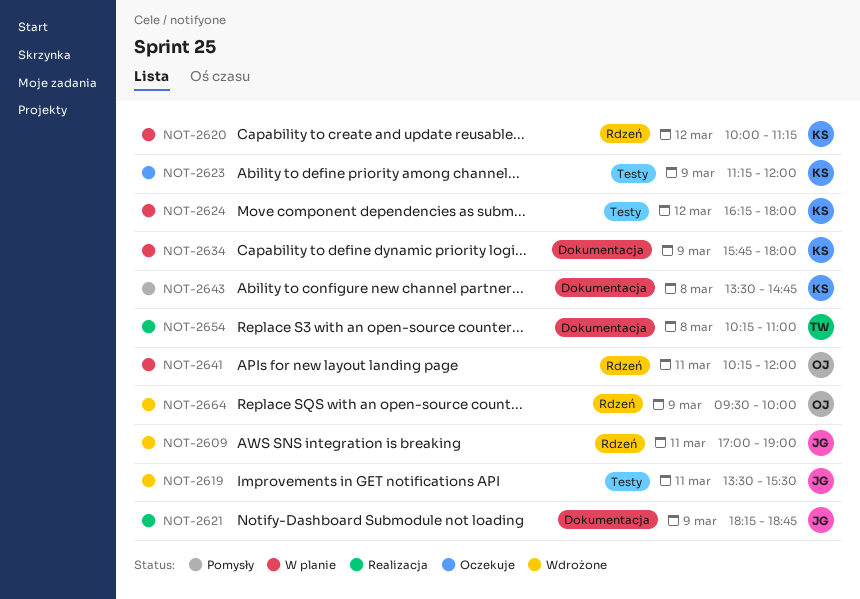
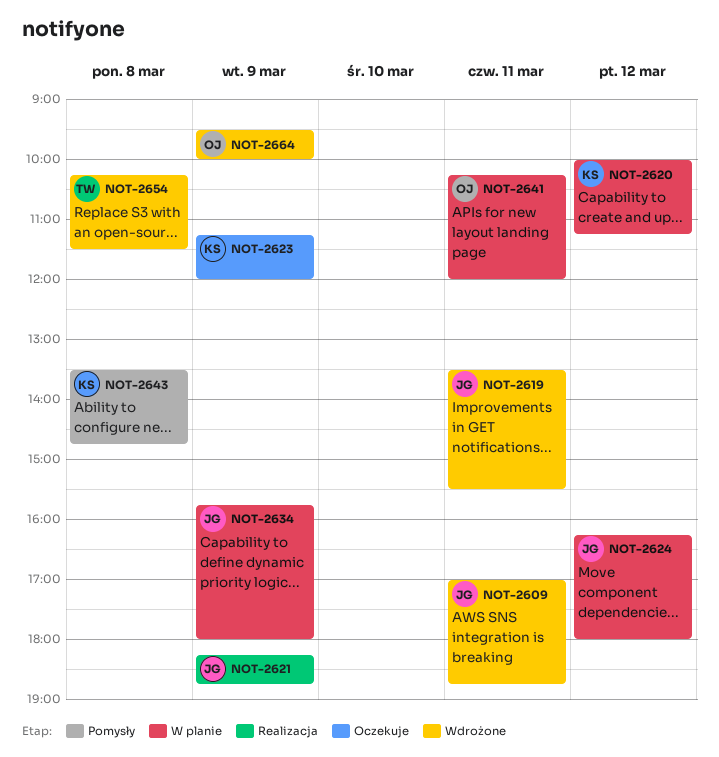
NOT-2609, ends: 19:00 -> 18:45
NOT-2624, owner: KS -> JG
NOT-2634, owner: KS -> JG
NOT-2654, status: Realizacja -> Wdrożone
NOT-2654, ends: 11:00 -> 11:30

